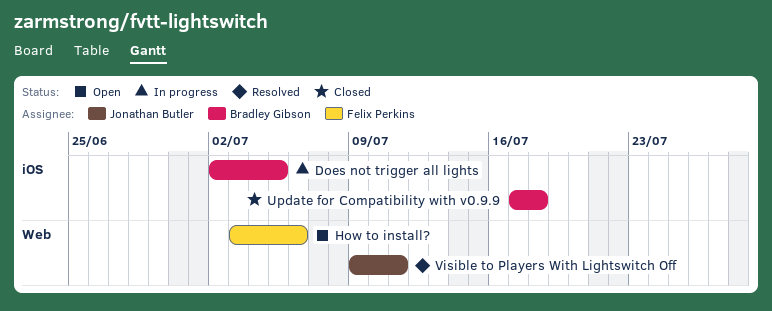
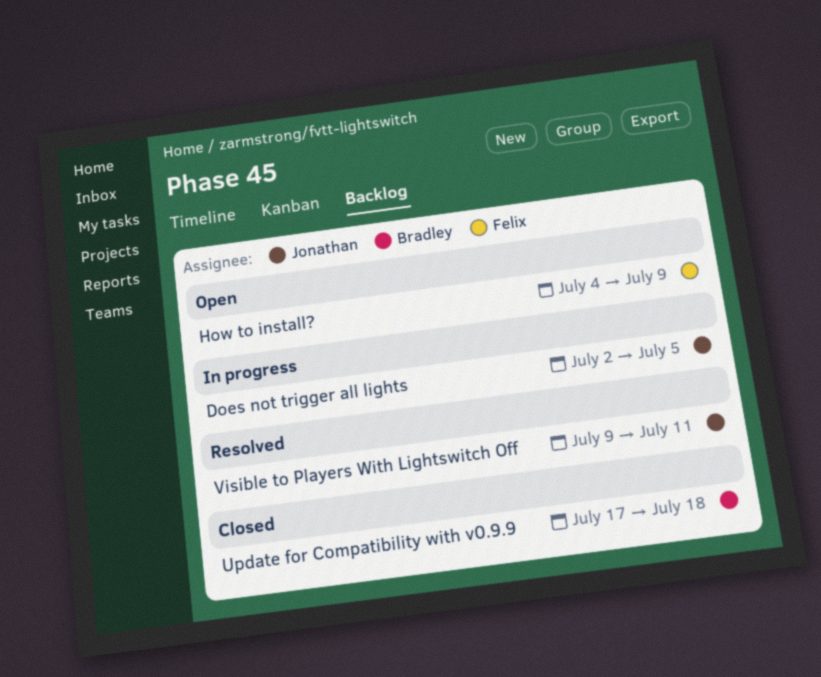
Does not trigger all lights, owner: Bradley Gibson -> Jonathan Butler
How to install?, start: Jul 3 -> Jul 4
How to install?, due: Jul 6 -> Jul 9

